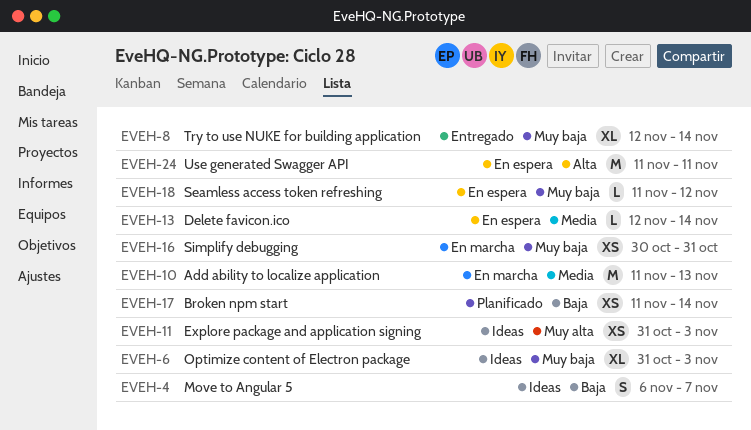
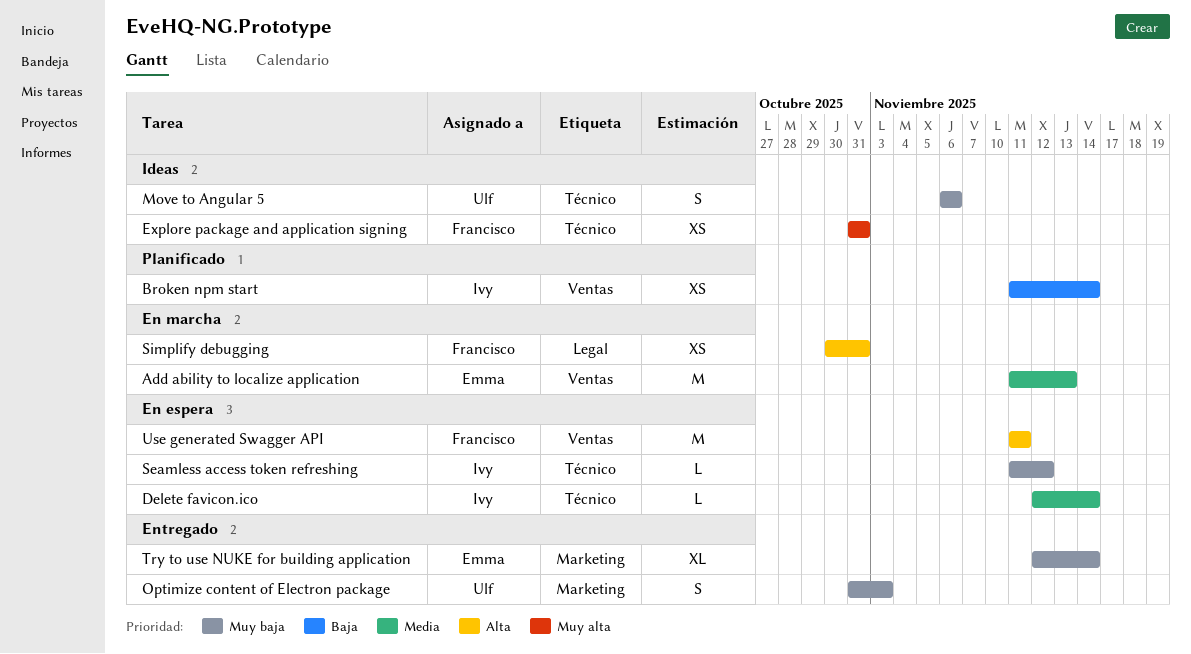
Explore package and application signing, due: Nov 3 -> Oct 31
Move to Angular 5, priority: Baja -> Muy baja
Move to Angular 5, due: Nov 7 -> Nov 6
Optimize content of Electron package, status: Ideas -> Entregado
Optimize content of Electron package, estimate: XL -> S
Simplify debugging, priority: Muy baja -> Alta

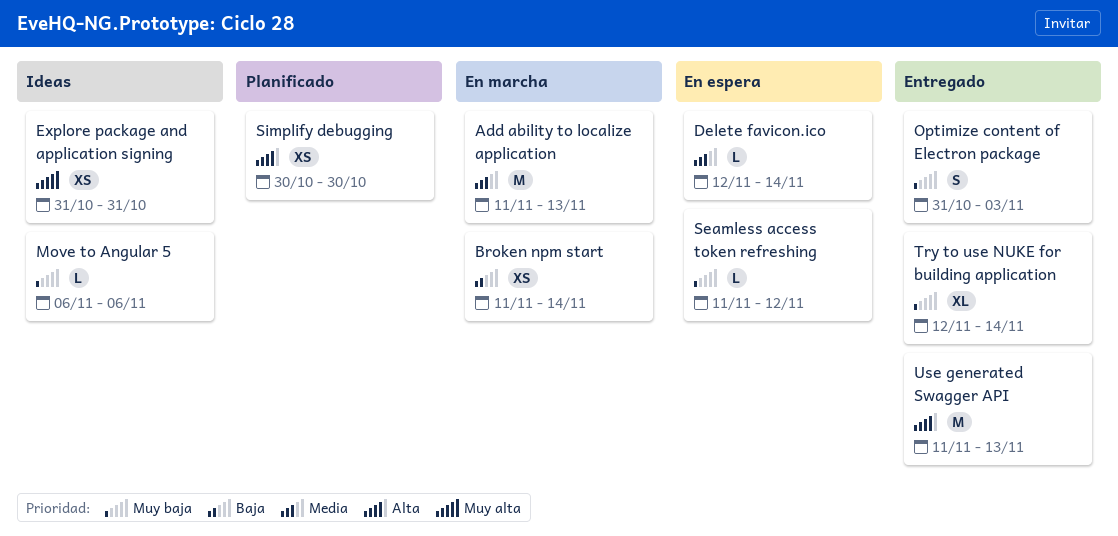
Broken npm start, status: Planificado -> En marcha
Move to Angular 5, estimate: S -> L
Simplify debugging, status: En marcha -> Planificado
Simplify debugging, due: Oct 31 -> Oct 30
Use generated Swagger API, status: En espera -> Entregado
Use generated Swagger API, due: Nov 11 -> Nov 13

